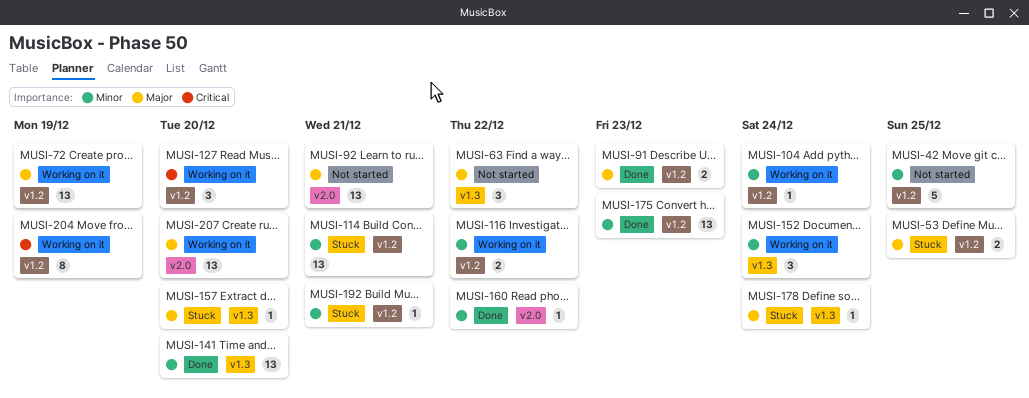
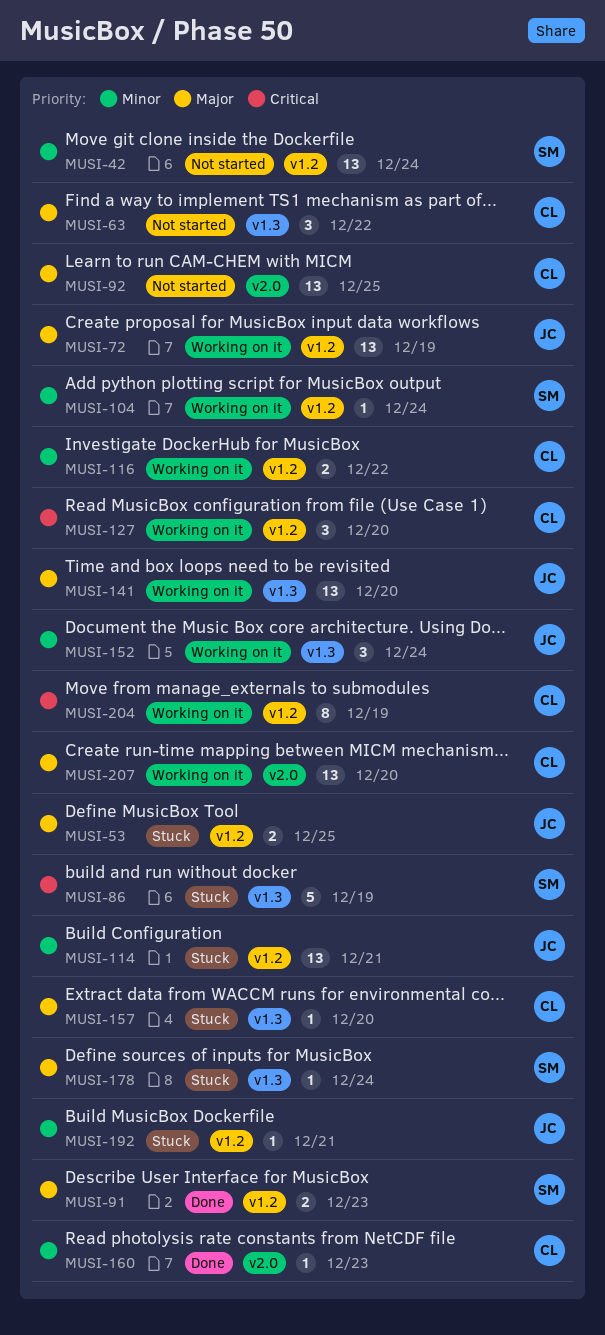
MUSI-42, estimate: 5 -> 13
MUSI-42, due: Dec 25 -> Dec 24
MUSI-86: none -> present
MUSI-92, due: Dec 21 -> Dec 25
MUSI-141, status: Done -> Working on it
MUSI-141, priority: Minor -> Major
MUSI-160, due: Dec 22 -> Dec 23
MUSI-175: present -> none

